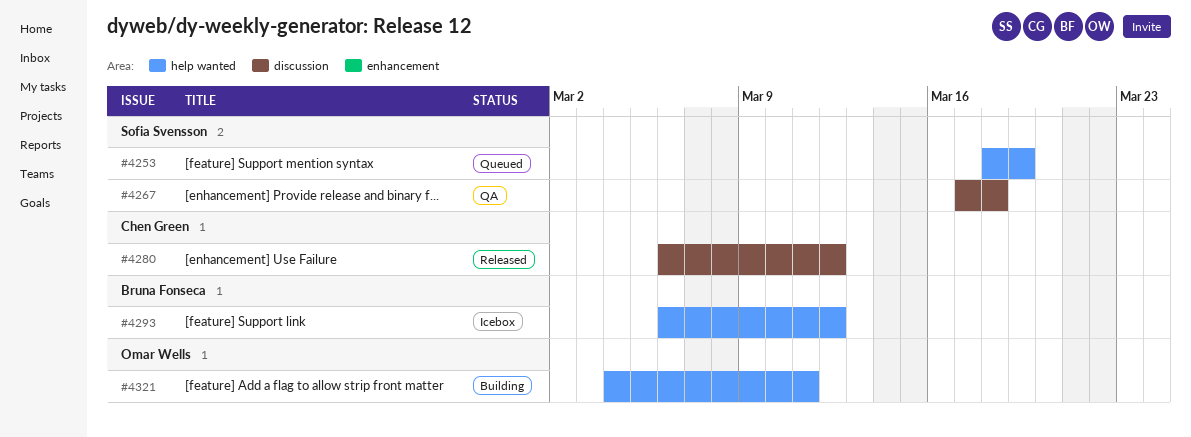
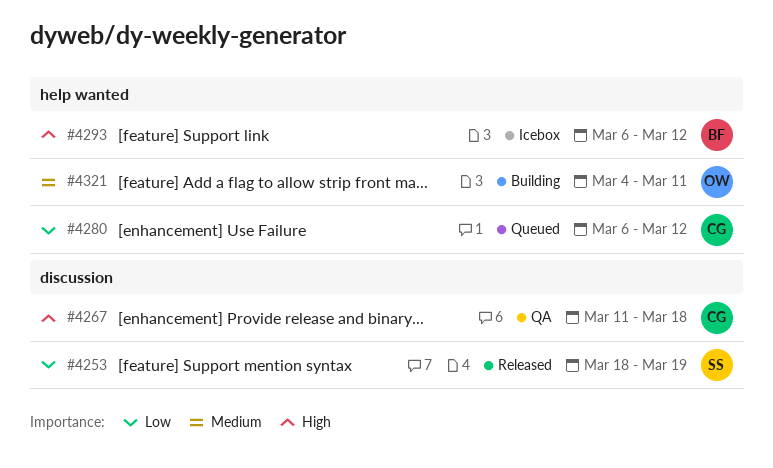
#4253, status: Queued -> Released
#4253, label: help wanted -> discussion
#4267, owner: Sofia Svensson -> Chen Green
#4267, start: Mar 17 -> Mar 11
#4280, status: Released -> Queued
#4280, label: discussion -> help wanted

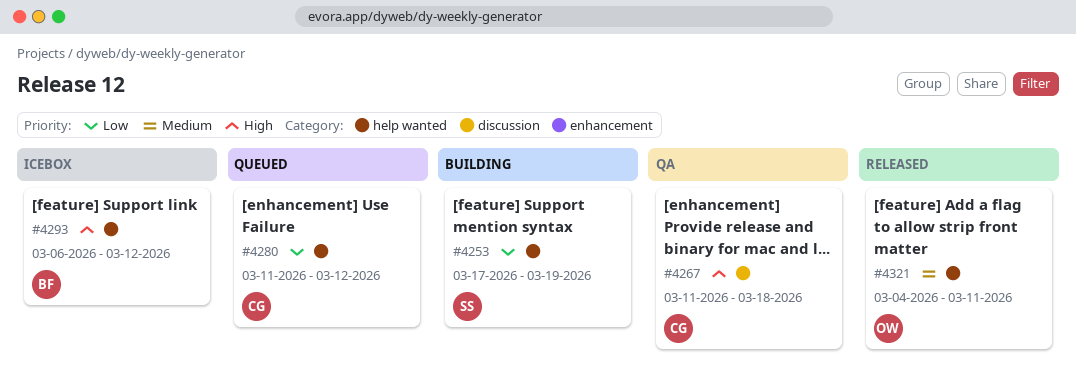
#4253, status: Released -> Building
#4253, label: discussion -> help wanted
#4253, start: Mar 18 -> Mar 17
#4280, start: Mar 6 -> Mar 11
#4321, status: Building -> Released

